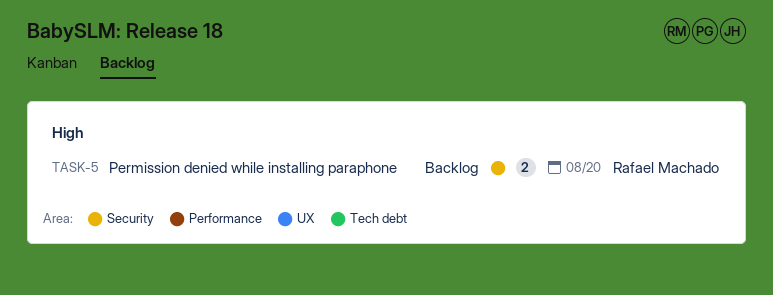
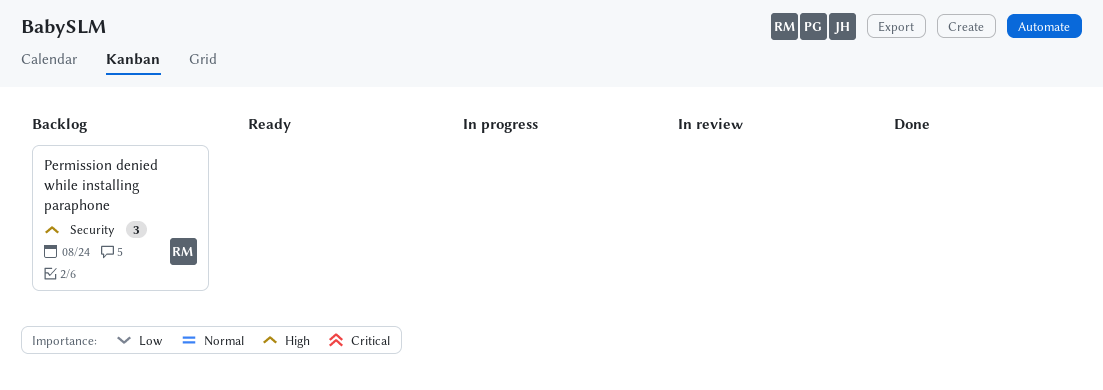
Permission denied while installing paraphone, estimate: 2 -> 3
Permission denied while installing paraphone, due: Aug 20 -> Aug 24

